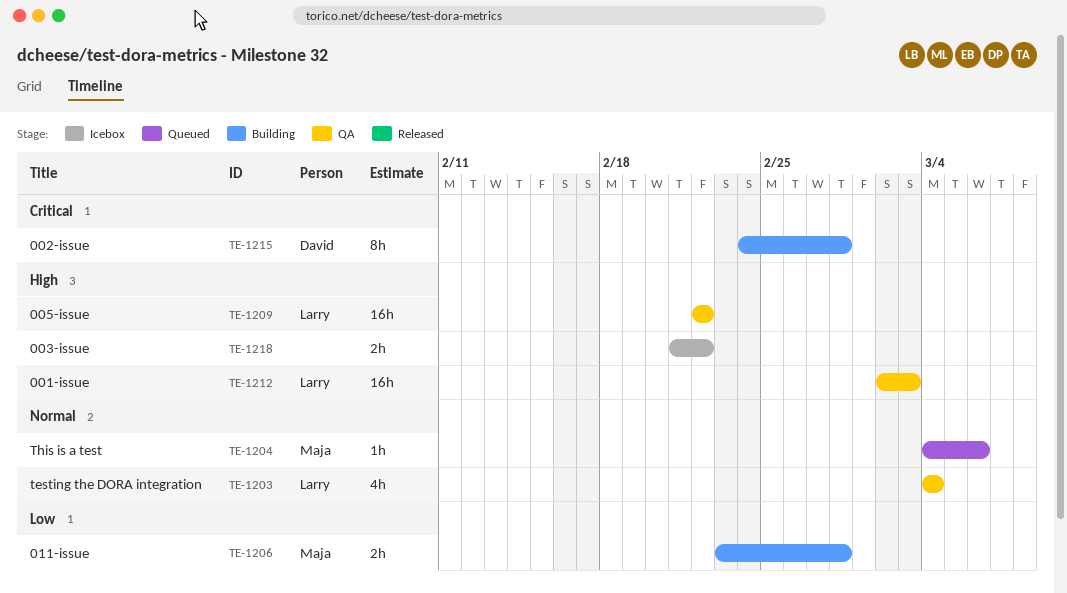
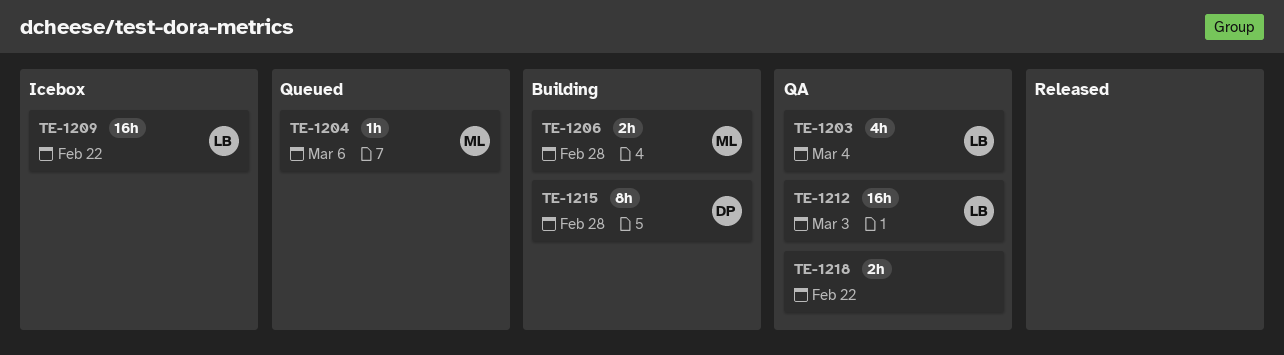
TE-1209, status: QA -> Icebox
TE-1218, status: Icebox -> QA

